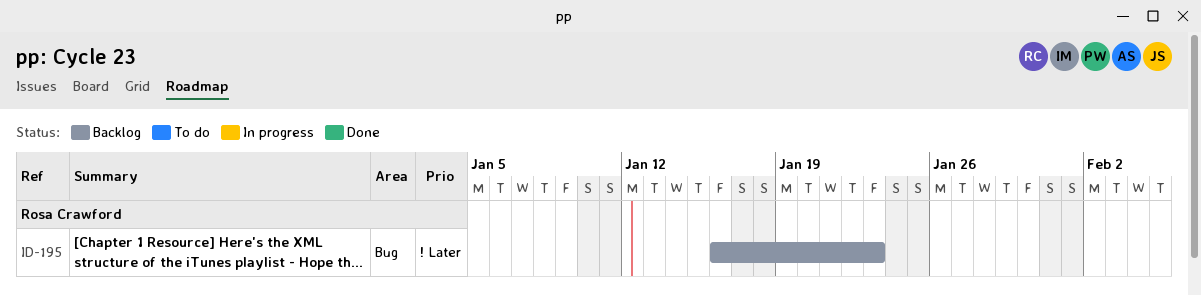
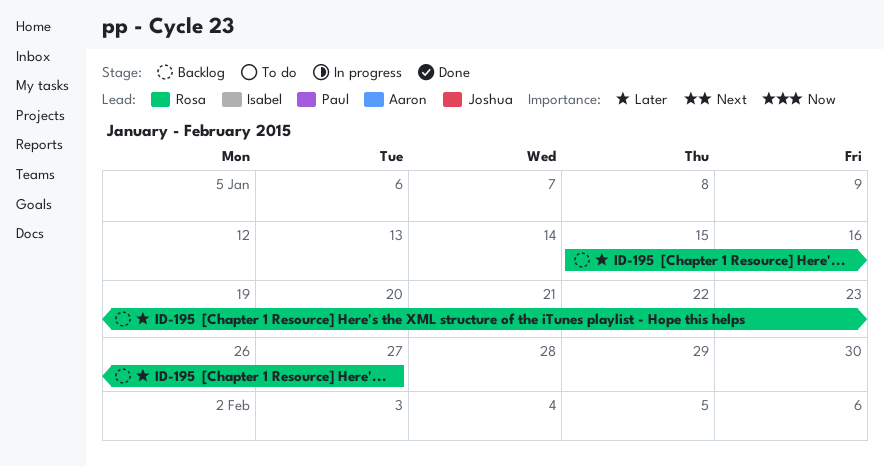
ID-195, start: Jan 16 -> Jan 15
ID-195, due: Jan 23 -> Jan 27

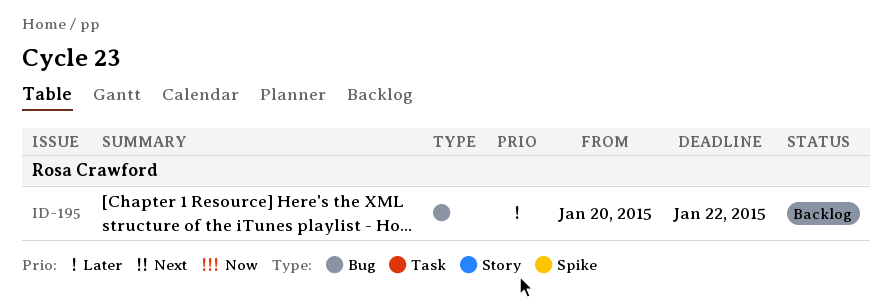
ID-195, start: Jan 15 -> Jan 20
ID-195, due: Jan 27 -> Jan 22

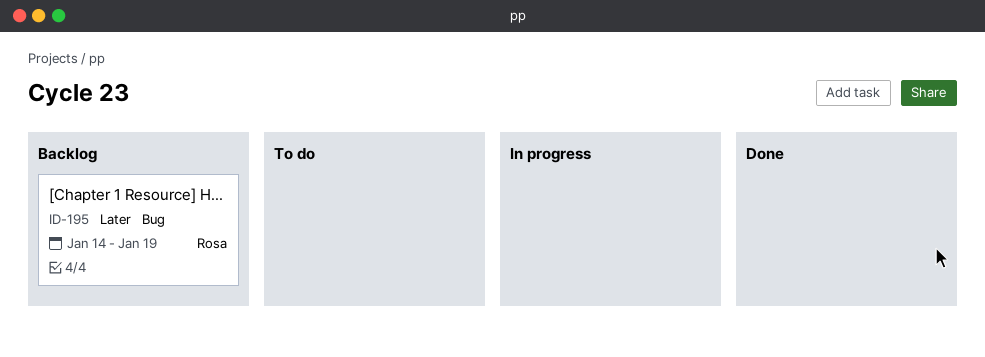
ID-195, start: Jan 20 -> Jan 14
ID-195, due: Jan 22 -> Jan 19

